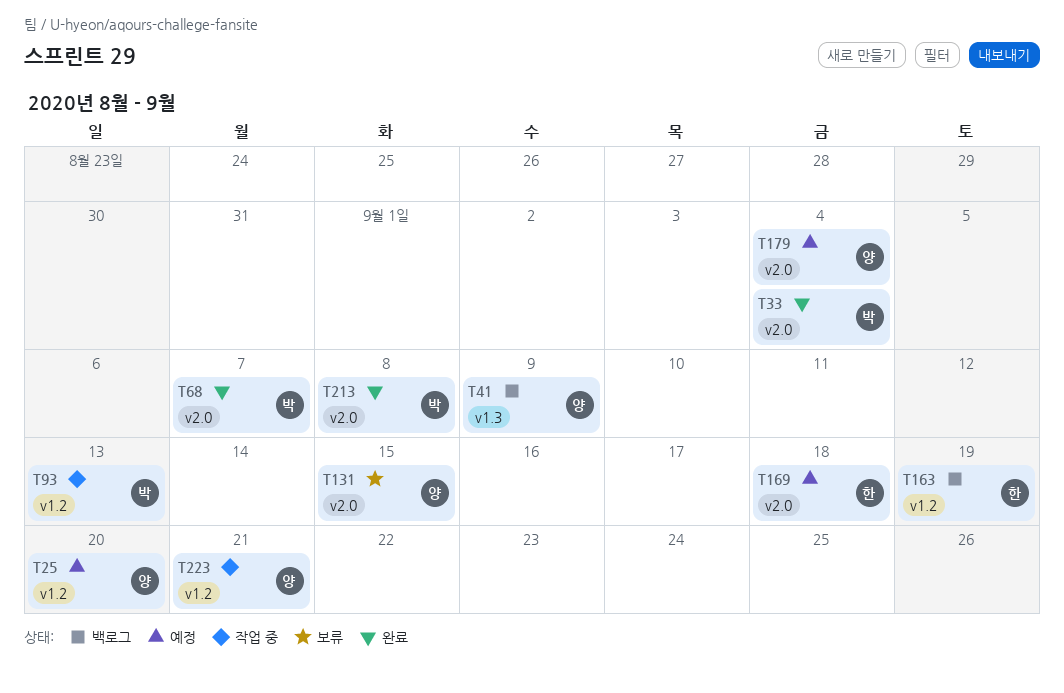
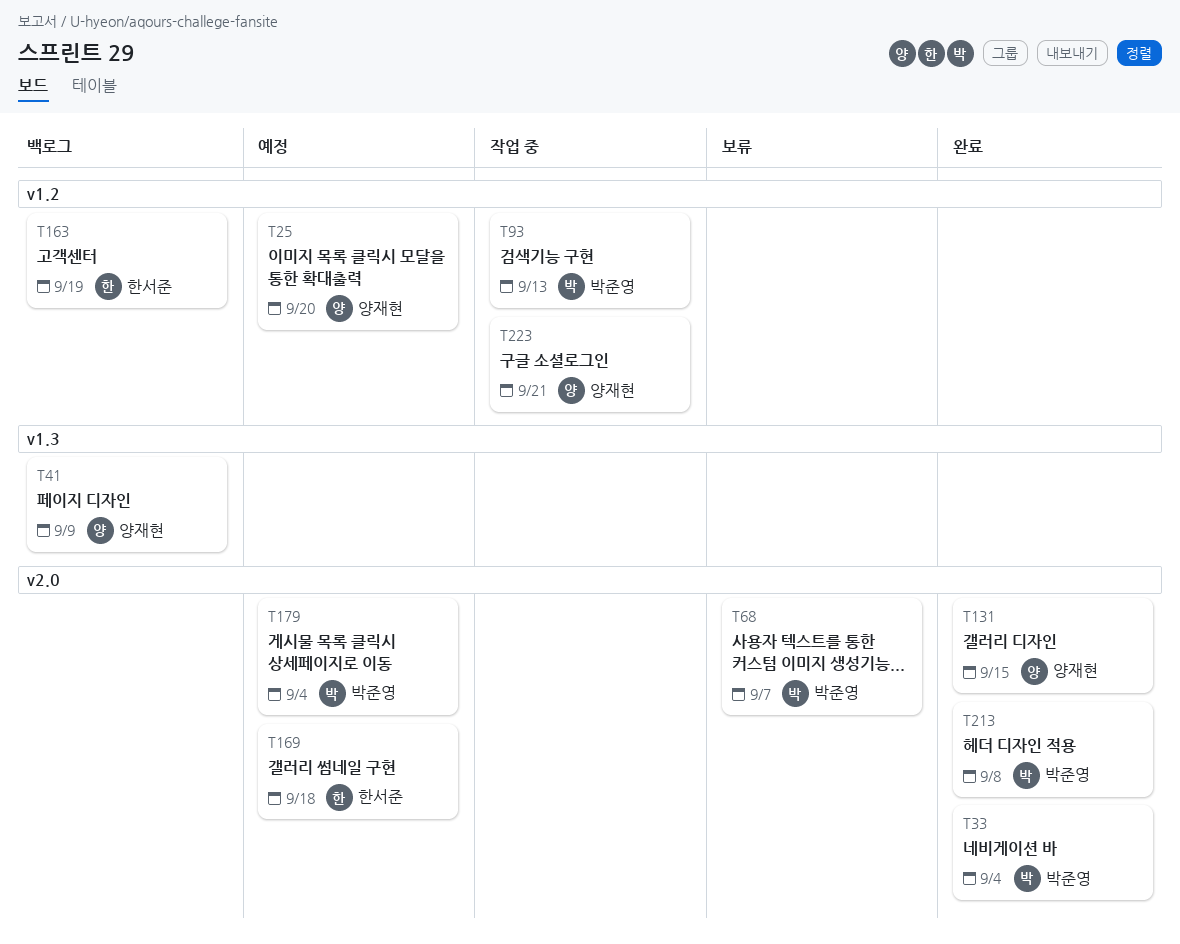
T68, status: 완료 -> 보류
T131, status: 보류 -> 완료
T179, owner: 양재현 -> 박준영

